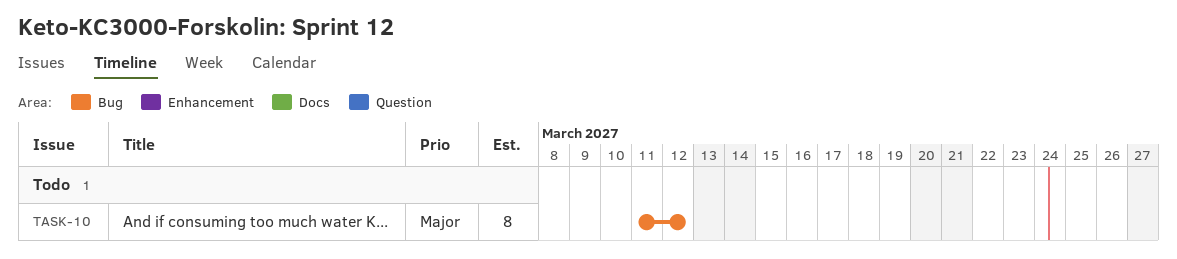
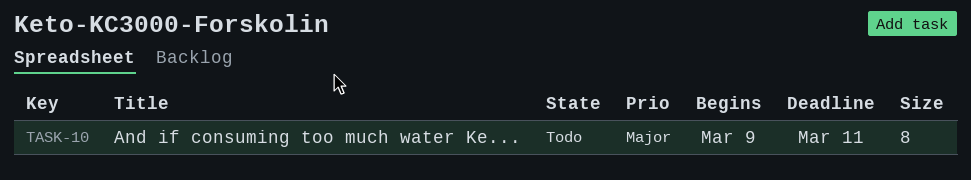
TASK-10, start: Mar 11 -> Mar 9
TASK-10, due: Mar 12 -> Mar 11

